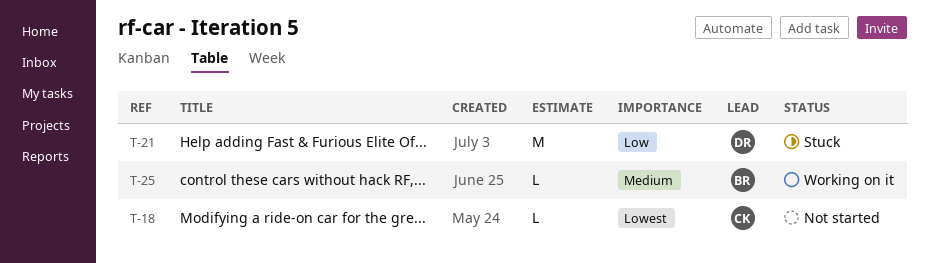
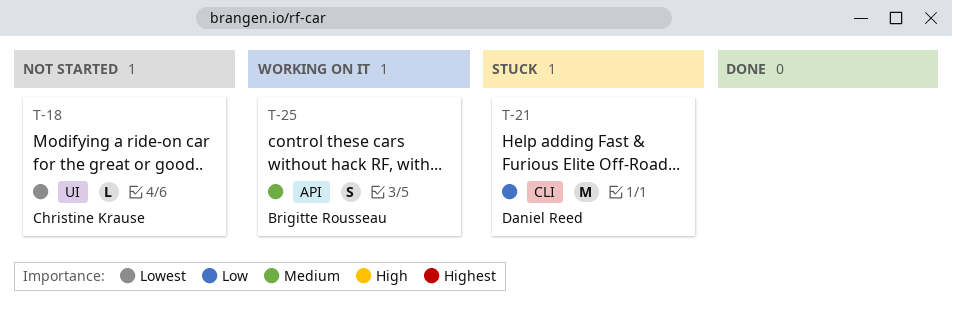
T-25, estimate: L -> S

